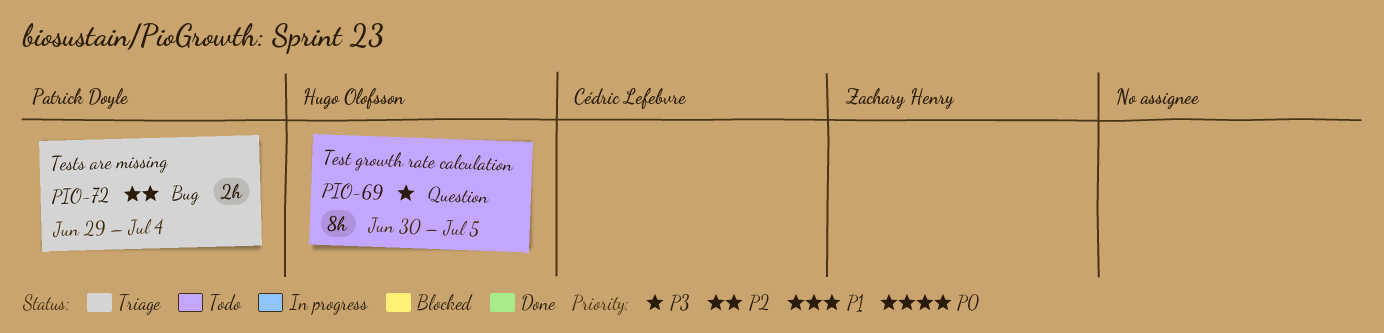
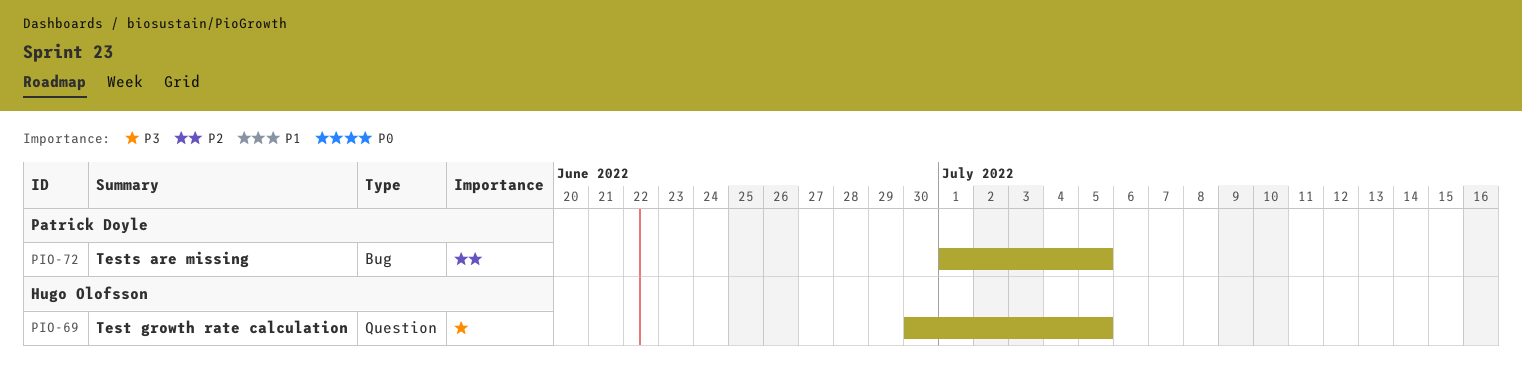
PIO-72, start: Jun 29 -> Jul 1
PIO-72, due: Jul 4 -> Jul 5

